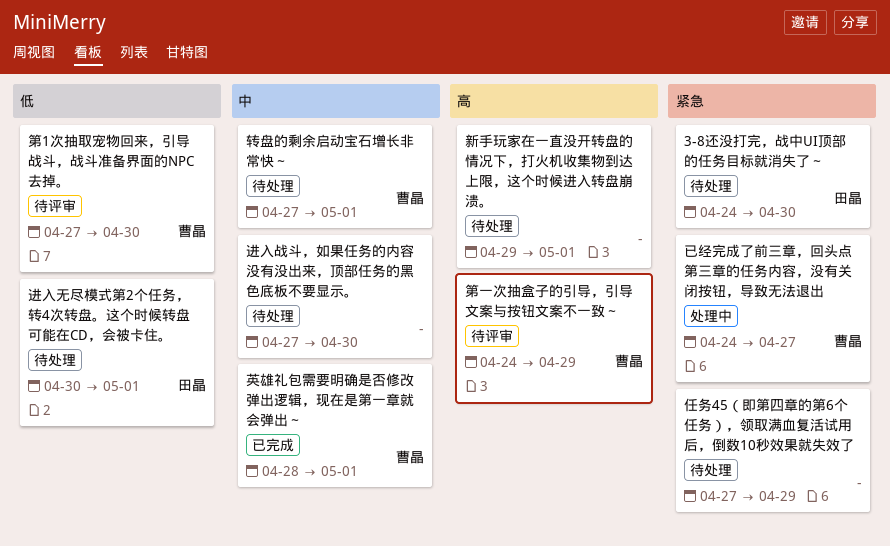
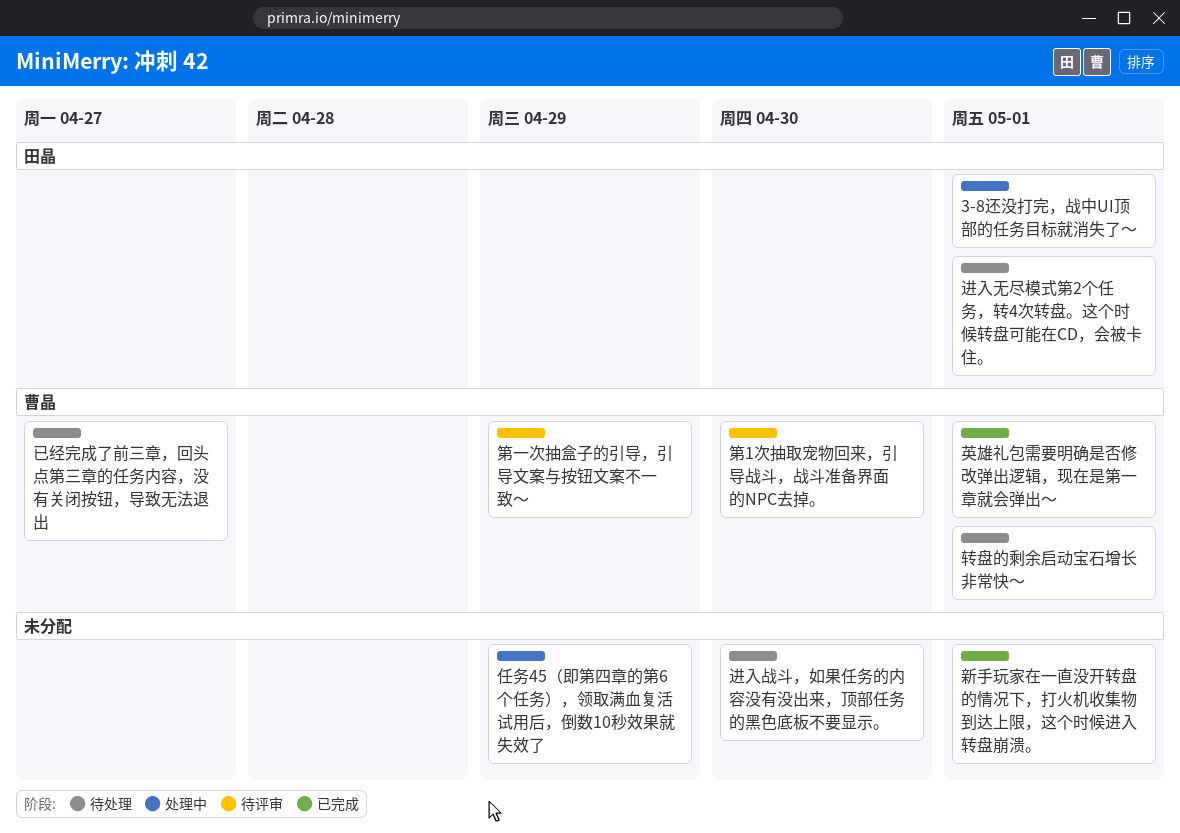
3-8还没打完，战中UI顶部的任务目标就消失了～, status: 待处理 -> 处理中
3-8还没打完，战中UI顶部的任务目标就消失了～, due: Apr 30 -> May 1
任务45（即第四章的第6个任务），领取满血复活试用后，倒数10秒效果就失效了, status: 待处理 -> 处理中
已经完成了前三章，回头点第三章的任务内容，没有关闭按钮，导致无法退出, status: 处理中 -> 待处理
新手玩家在一直没开转盘的情况下，打火机收集物到达上限，这个时候进入转盘崩溃。, status: 待处理 -> 已完成

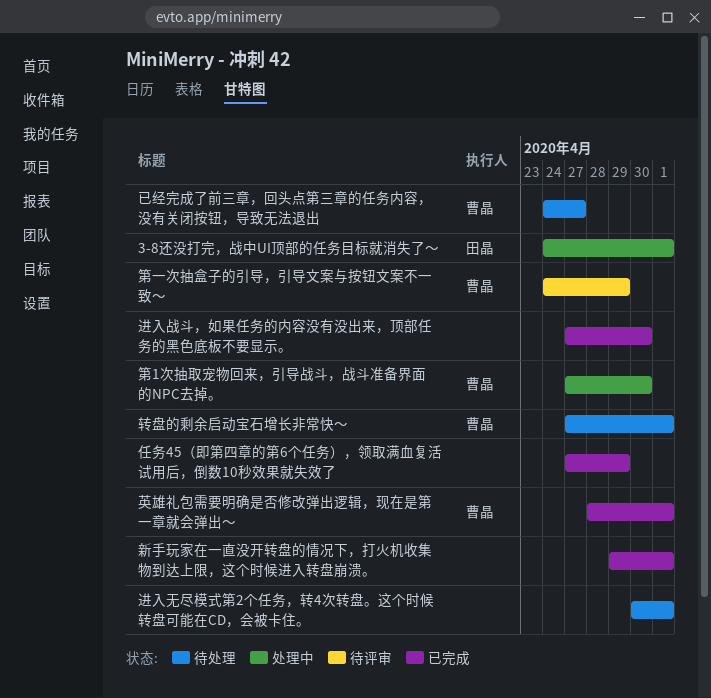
任务45（即第四章的第6个任务），领取满血复活试用后，倒数10秒效果就失效了, status: 处理中 -> 已完成
第1次抽取宠物回来，引导战斗，战斗准备界面的NPC去掉。, status: 待评审 -> 处理中
进入战斗，如果任务的内容没有没出来，顶部任务的黑色底板不要显示。, status: 待处理 -> 已完成
进入无尽模式第2个任务，转4次转盘。这个时候转盘可能在CD，会被卡住。, owner: 田晶 -> none

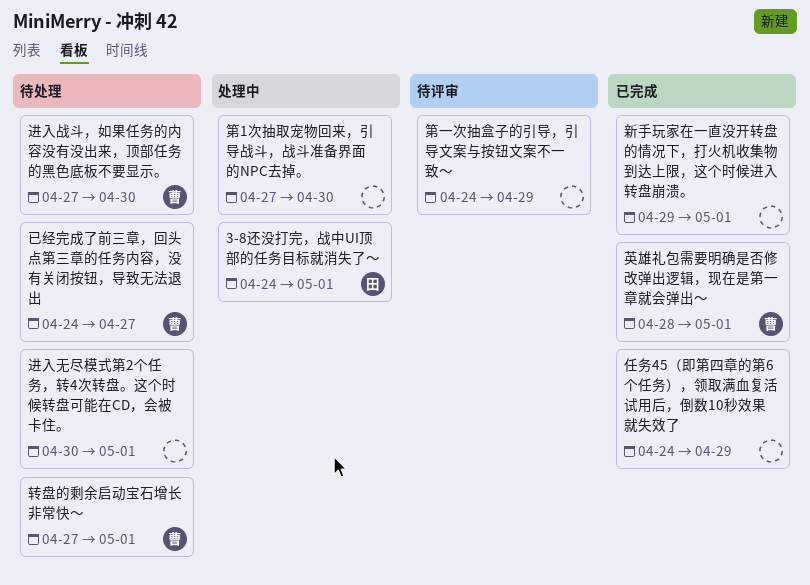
任务45（即第四章的第6个任务），领取满血复活试用后，倒数10秒效果就失效了, start: Apr 27 -> Apr 24
第1次抽取宠物回来，引导战斗，战斗准备界面的NPC去掉。, owner: 曹晶 -> none
第一次抽盒子的引导，引导文案与按钮文案不一致～, owner: 曹晶 -> none
进入战斗，如果任务的内容没有没出来，顶部任务的黑色底板不要显示。, status: 已完成 -> 待处理
进入战斗，如果任务的内容没有没出来，顶部任务的黑色底板不要显示。, owner: none -> 曹晶

